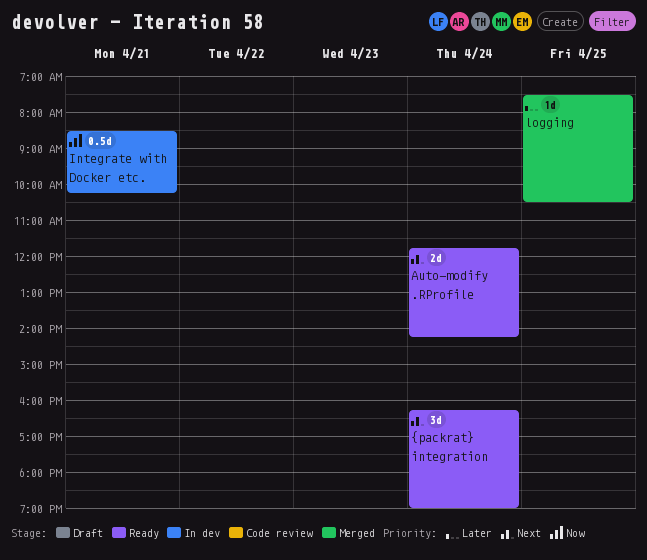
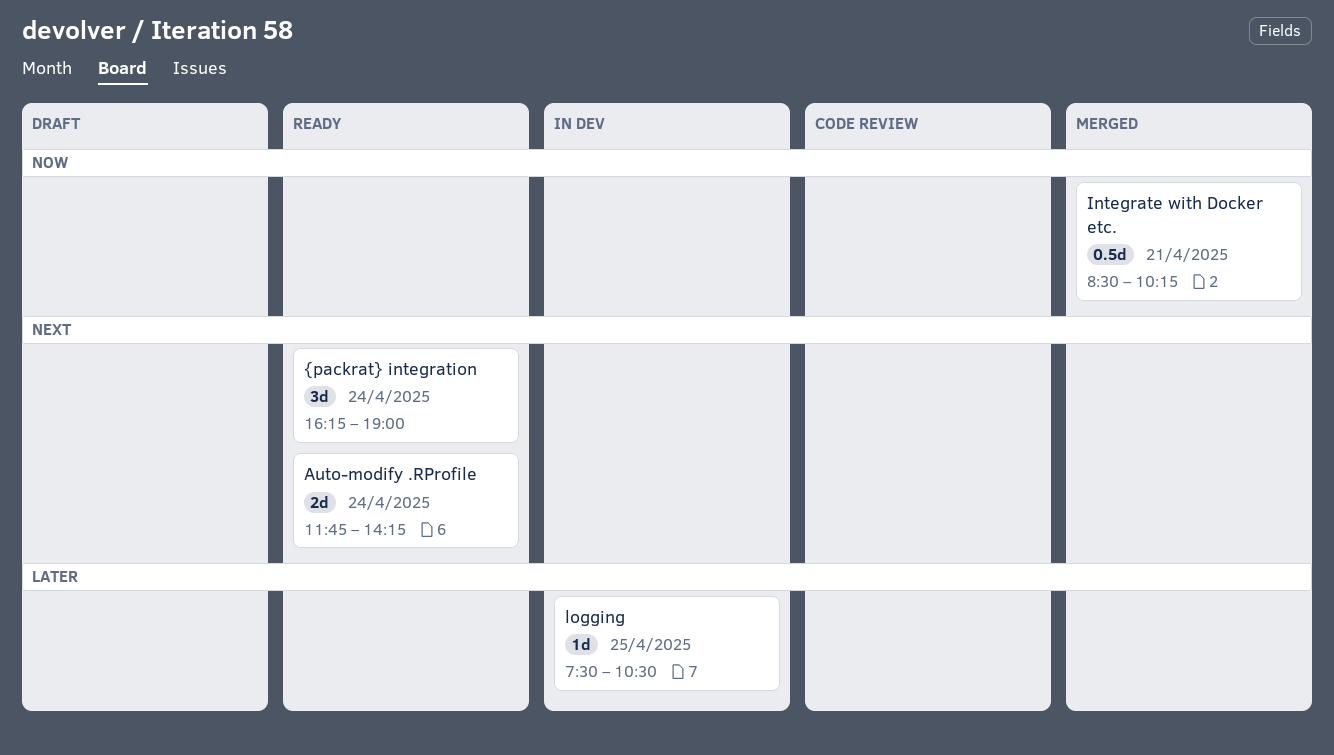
Integrate with Docker etc., status: In dev -> Merged
logging, status: Merged -> In dev

